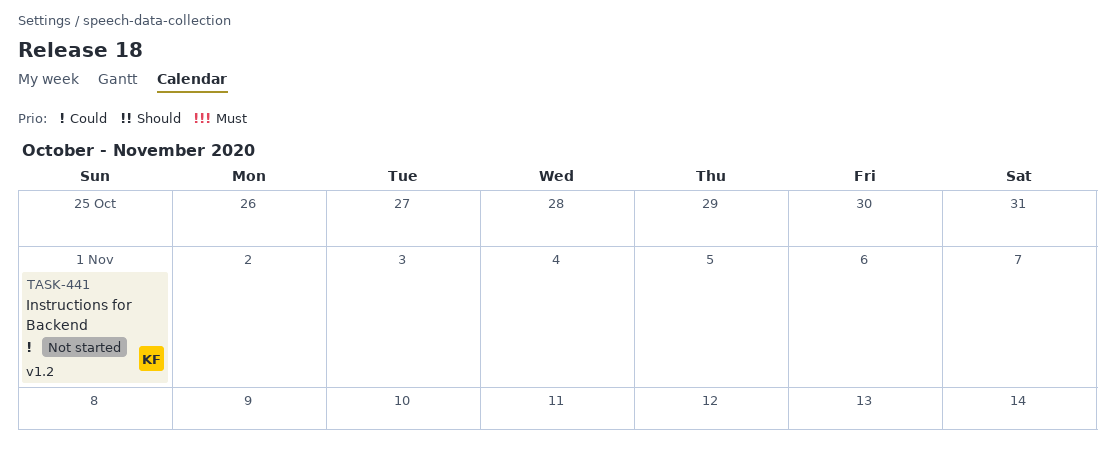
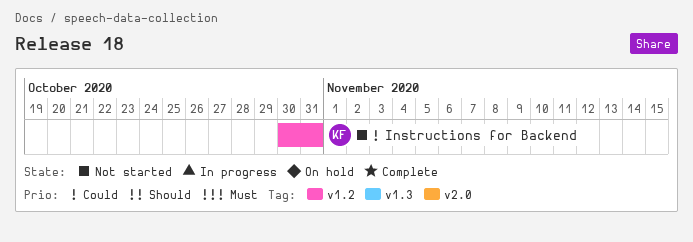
Instructions for Backend, due: Nov 1 -> Oct 31

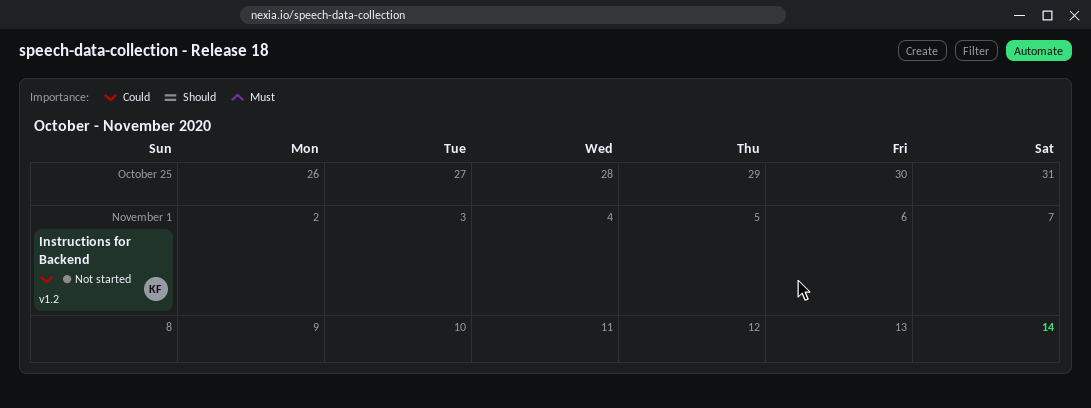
Instructions for Backend, due: Oct 31 -> Nov 1

